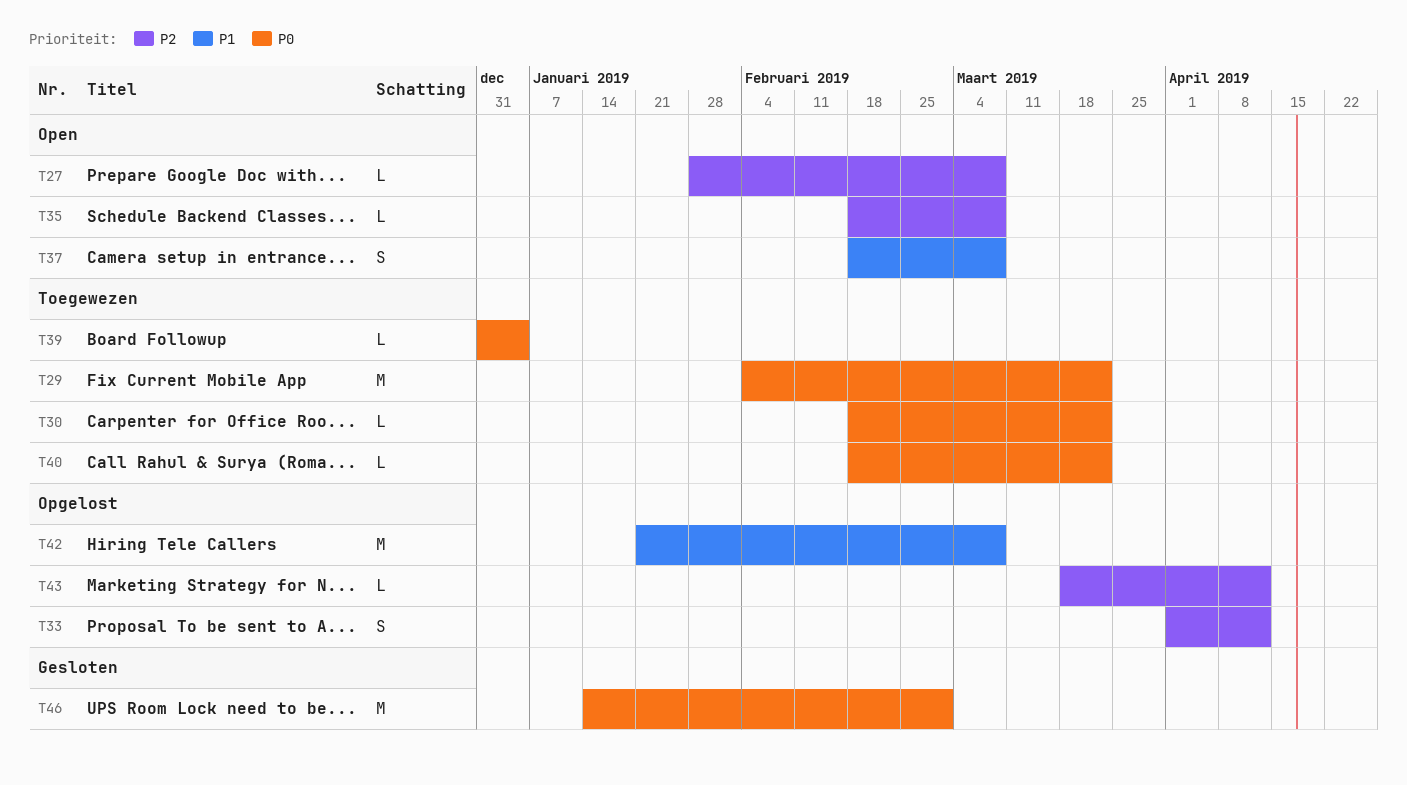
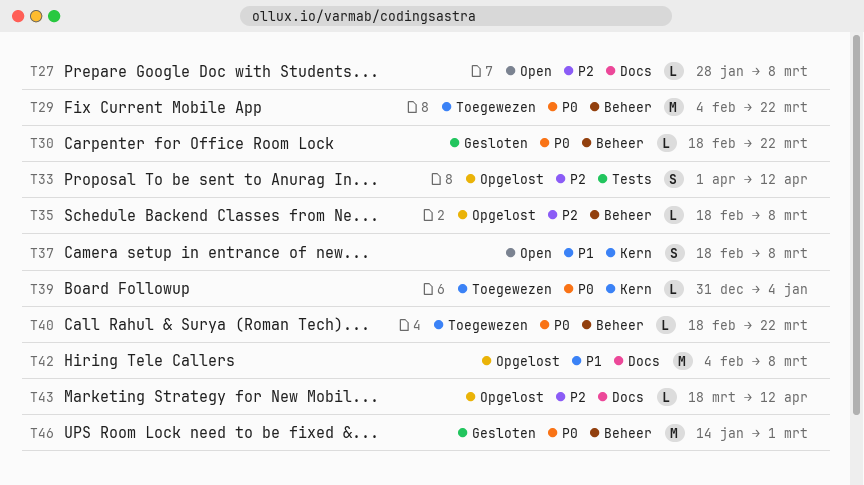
T30, status: Toegewezen -> Gesloten
T35, status: Open -> Opgelost
T42, start: Jan 21 -> Feb 4

